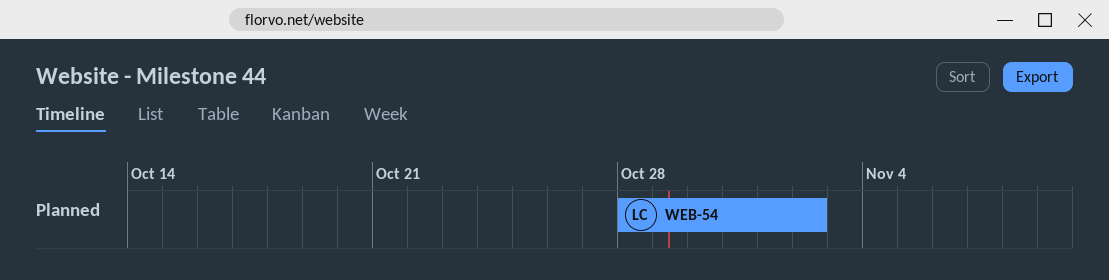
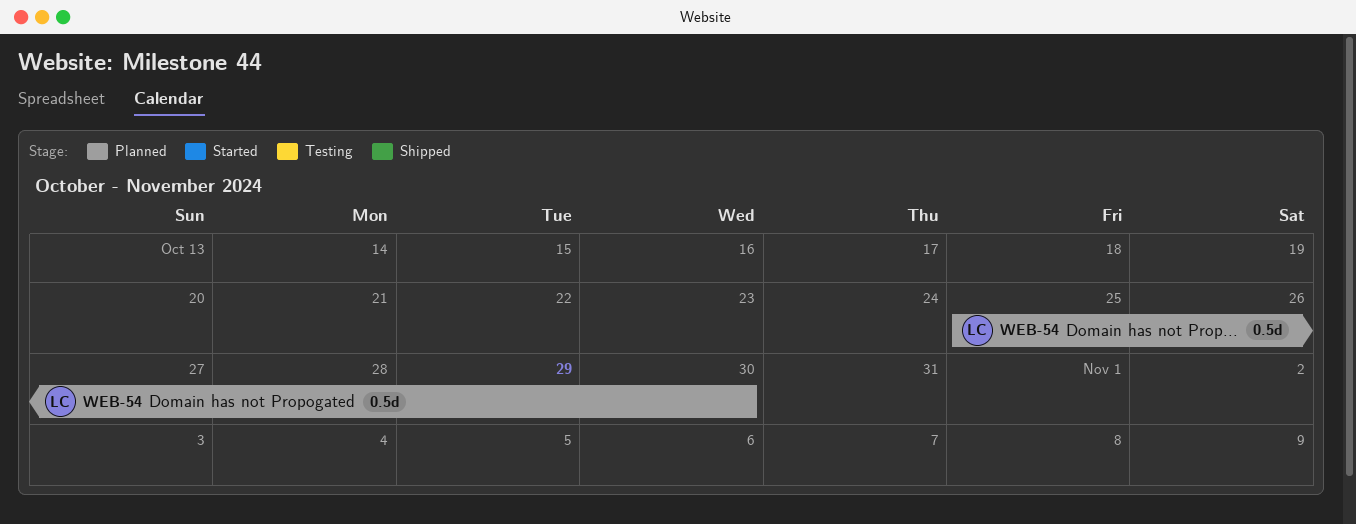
WEB-54, start: Oct 28 -> Oct 25
WEB-54, due: Nov 2 -> Oct 30

